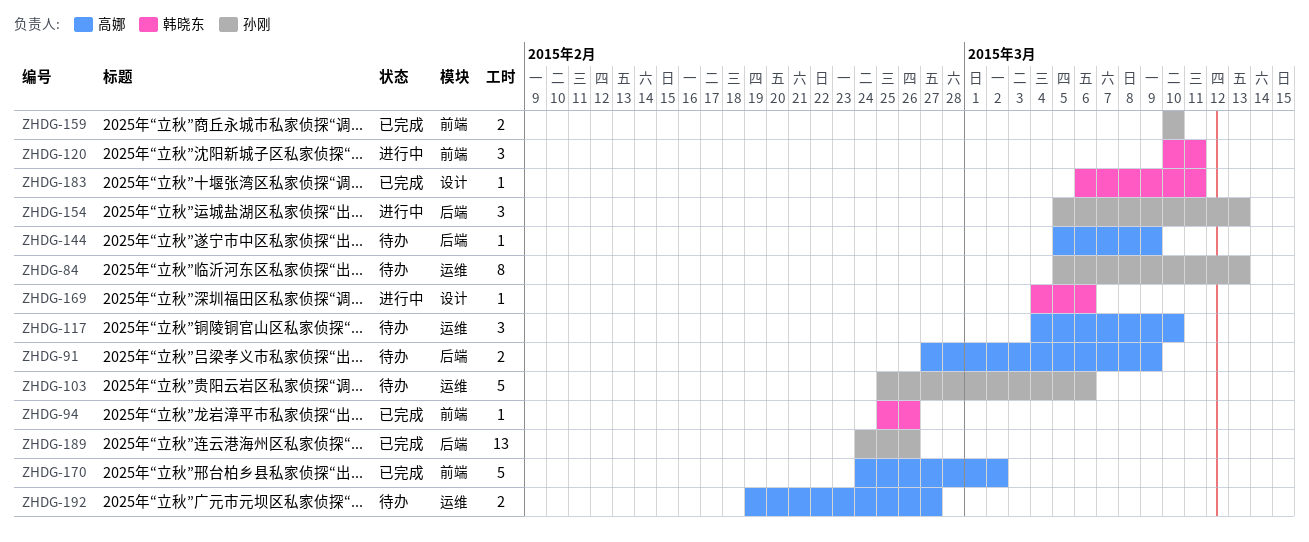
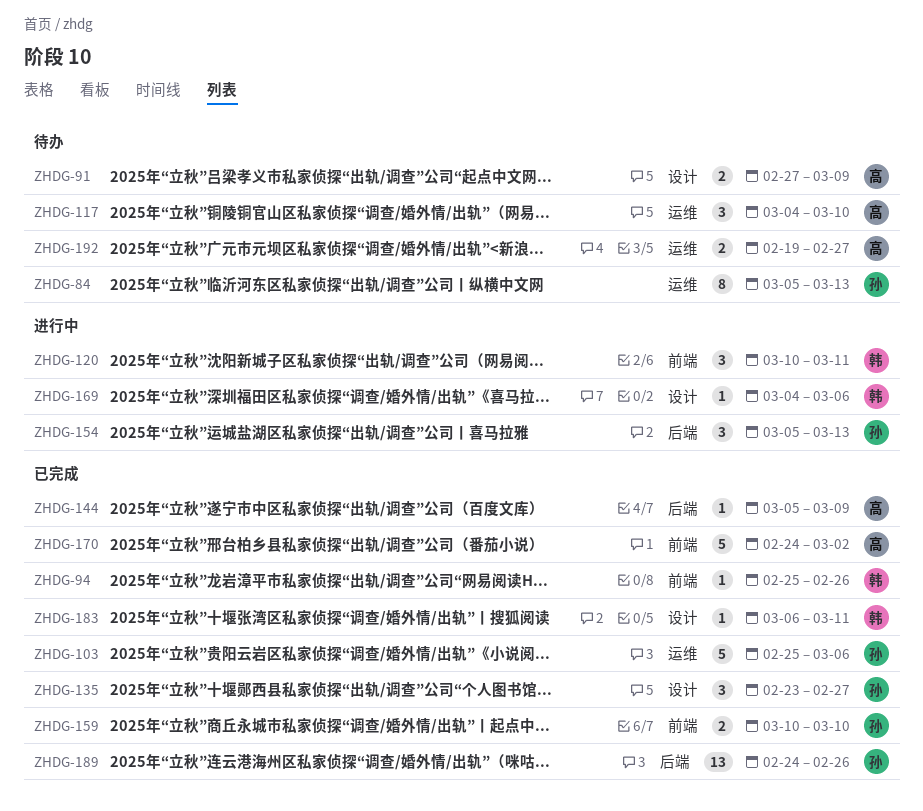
ZHDG-91, label: 后端 -> 设计
ZHDG-103, status: 待办 -> 已完成
ZHDG-135: none -> present
ZHDG-144, status: 待办 -> 已完成

